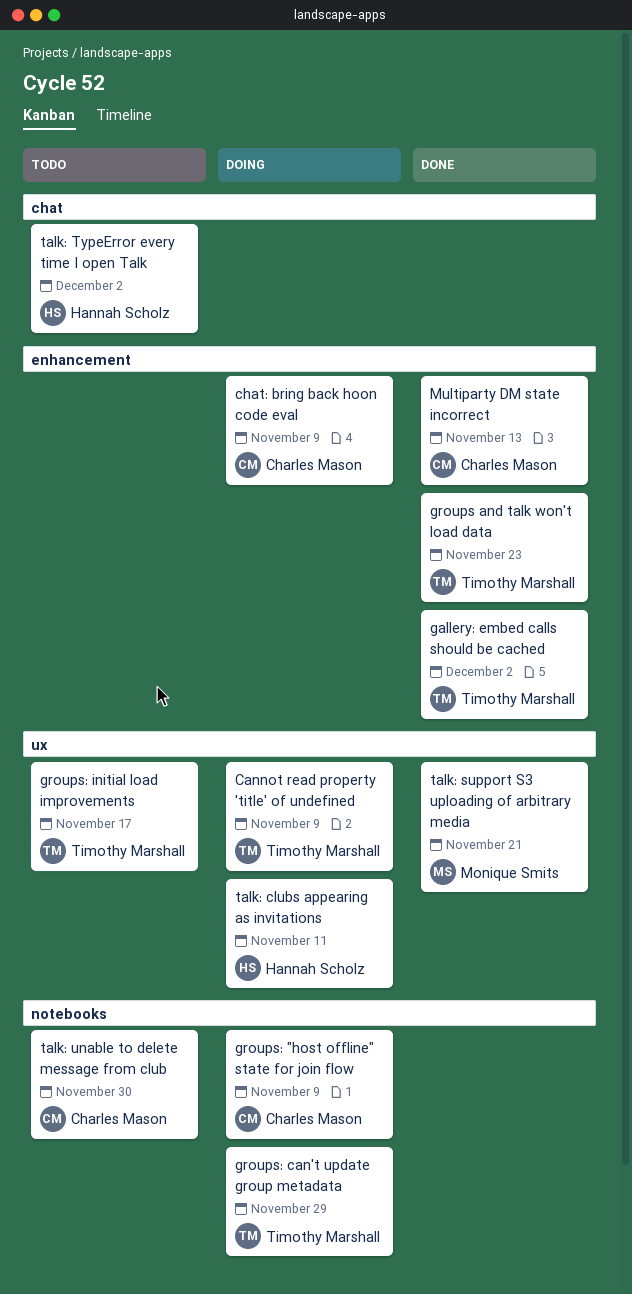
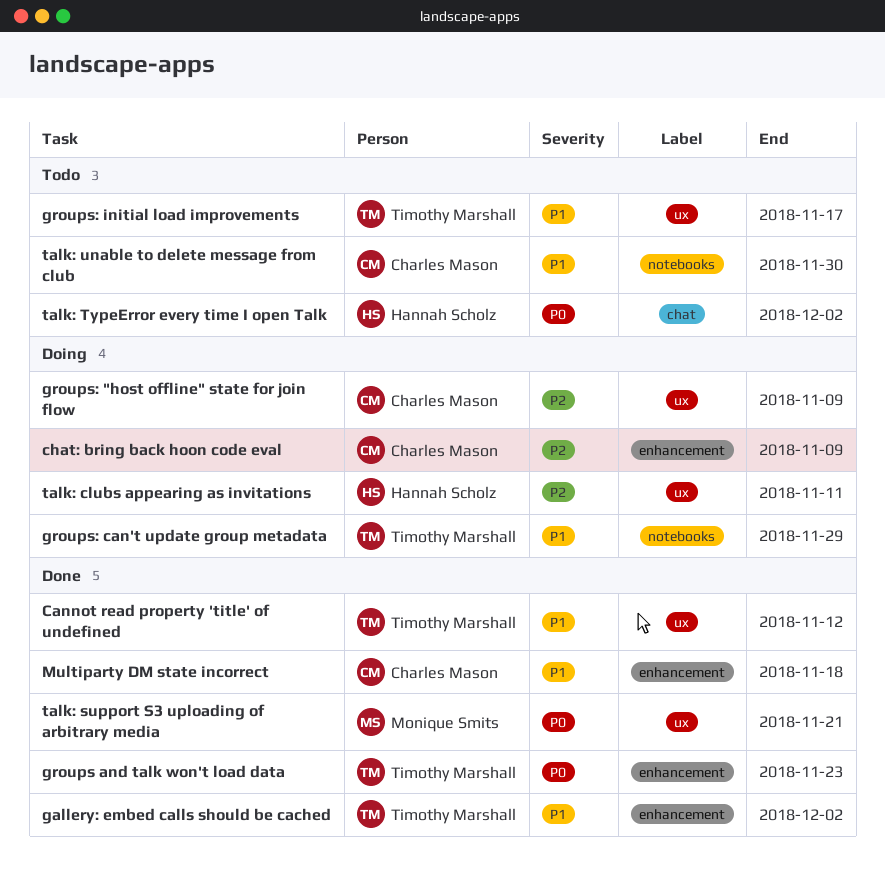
Cannot read property 'title' of undefined, status: Doing -> Done
Cannot read property 'title' of undefined, due: Nov 9 -> Nov 12
groups: "host offline" state for join flow, label: notebooks -> ux
Multiparty DM state incorrect, due: Nov 13 -> Nov 18

